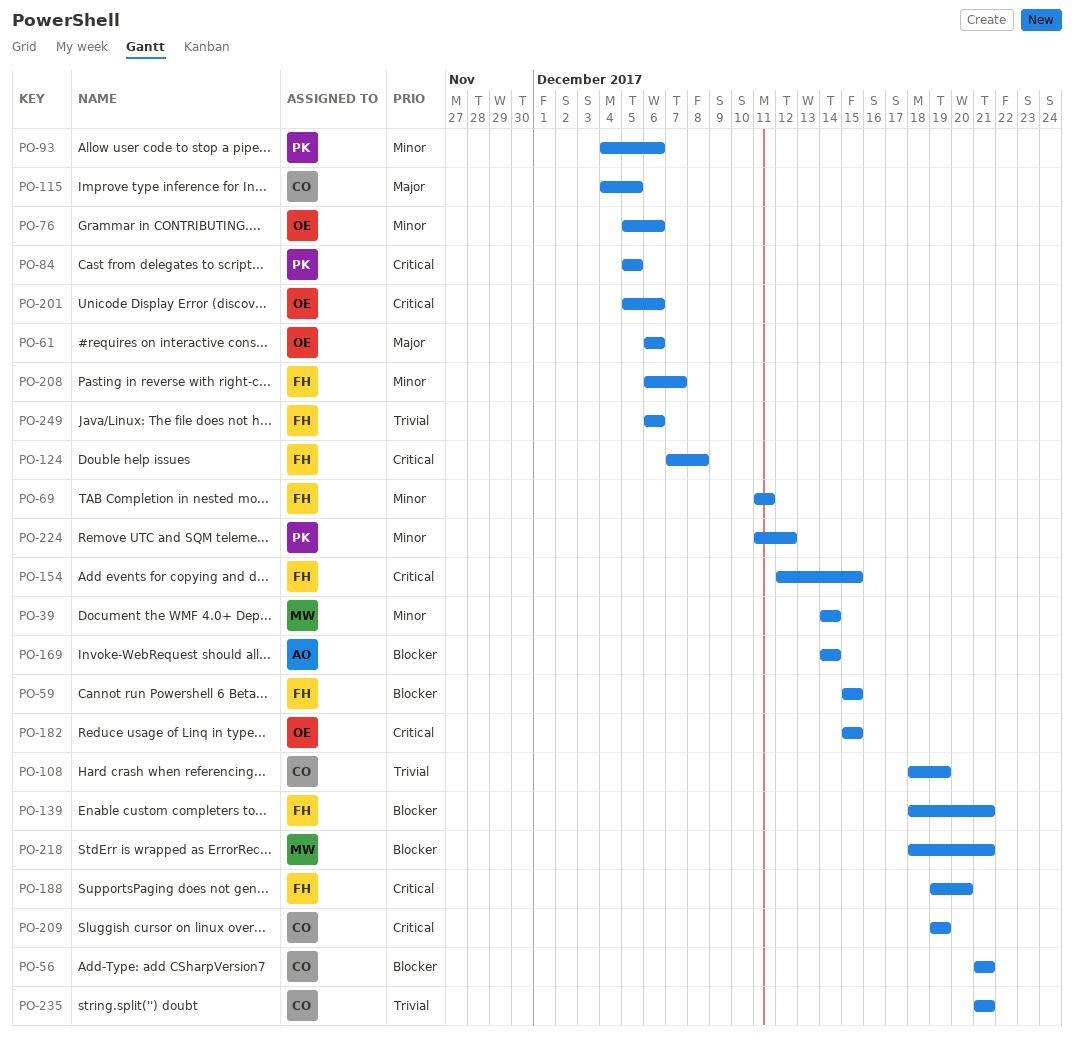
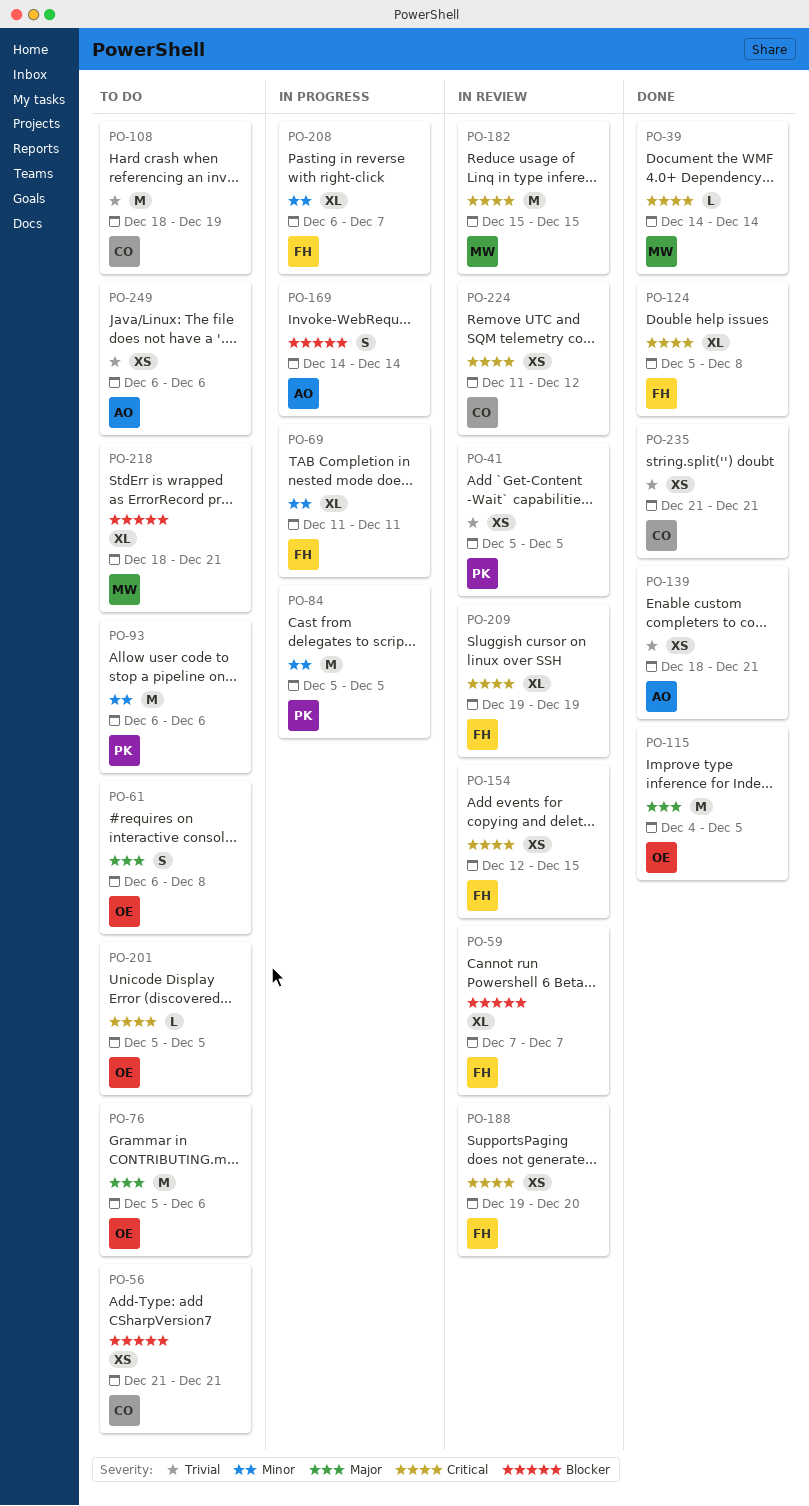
PO-39, priority: Minor -> Critical
PO-41: none -> present
PO-59, start: Dec 15 -> Dec 7
PO-59, due: Dec 15 -> Dec 7
PO-61, due: Dec 6 -> Dec 8
PO-76, priority: Minor -> Major
PO-84, priority: Critical -> Minor
PO-93, start: Dec 4 -> Dec 6
PO-115, owner: CO -> OE
PO-124, start: Dec 7 -> Dec 5
PO-139, owner: FH -> AO
PO-139, priority: Blocker -> Trivial
PO-182, owner: OE -> MW
PO-201, due: Dec 6 -> Dec 5
PO-209, owner: CO -> FH
PO-224, owner: PK -> CO
PO-224, priority: Minor -> Critical
PO-249, owner: FH -> AO

